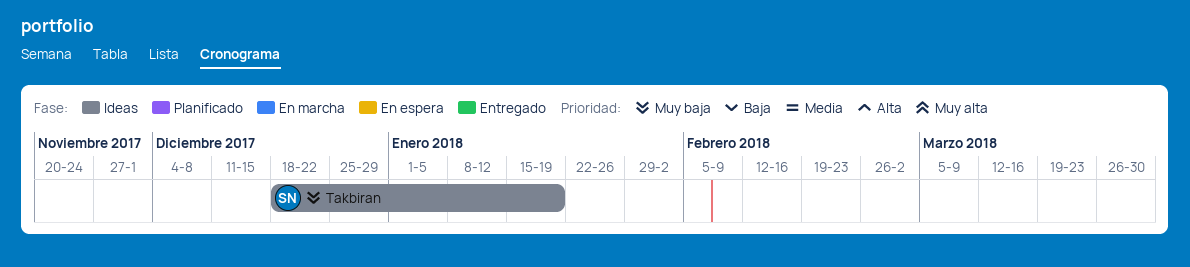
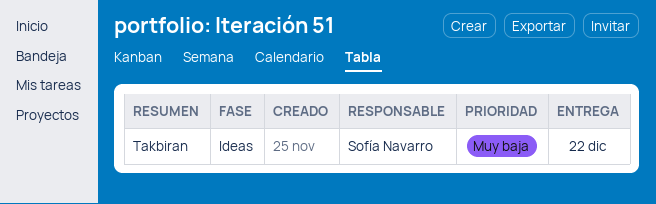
Takbiran, due: Jan 19 -> Dec 22

